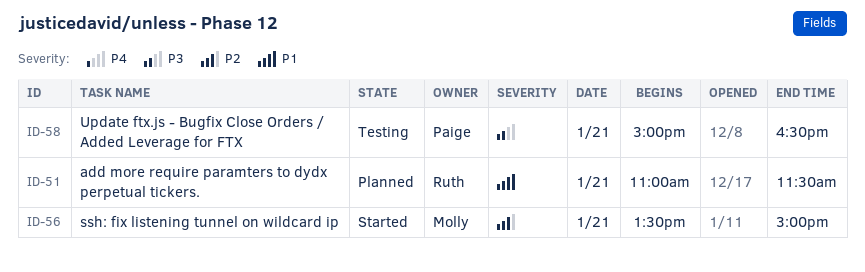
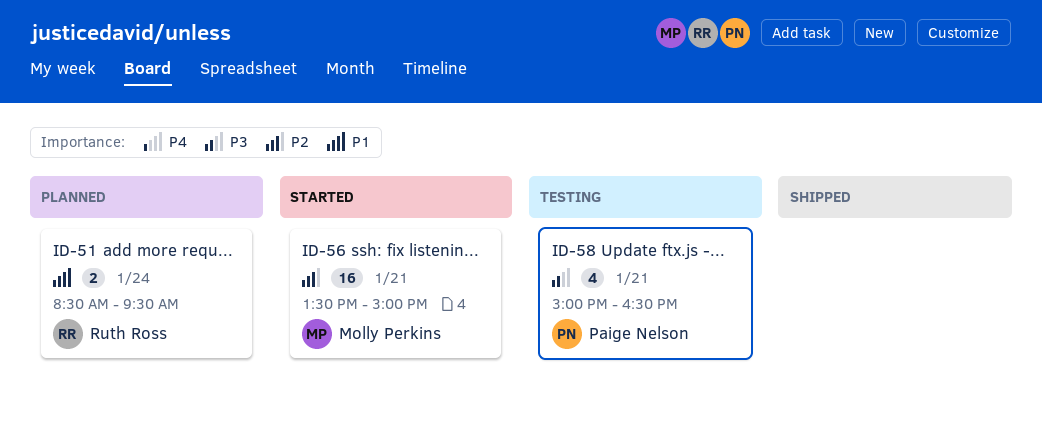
ID-51, day: Jan 21 -> Jan 24
ID-51, begins: 11:00 -> 08:30
ID-51, ends: 11:30 -> 09:30

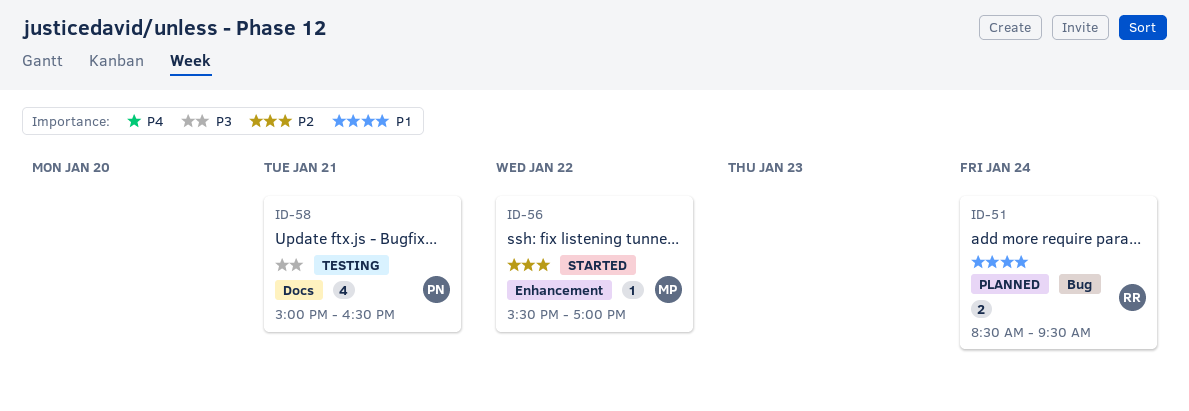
ID-56, estimate: 16 -> 1
ID-56, day: Jan 21 -> Jan 22
ID-56, begins: 13:30 -> 15:30
ID-56, ends: 15:00 -> 17:00

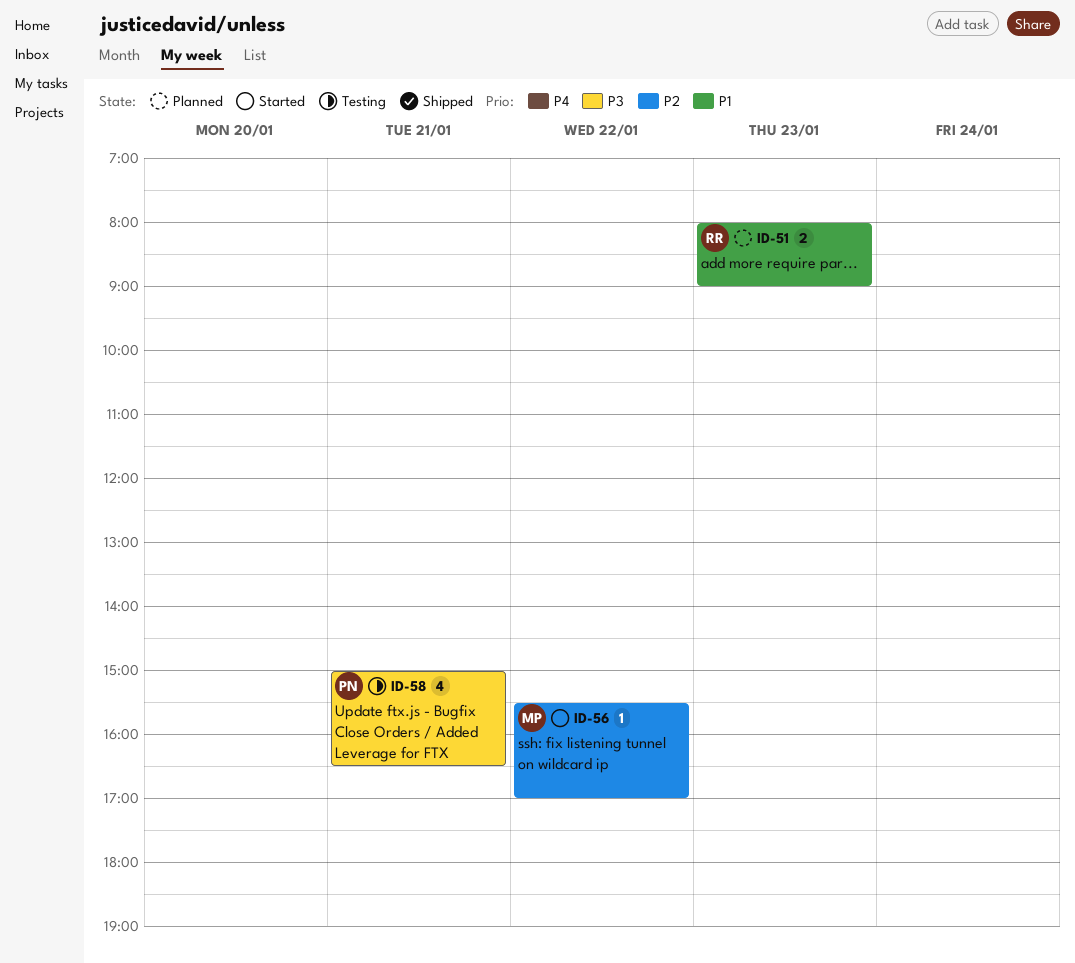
ID-51, day: Jan 24 -> Jan 23
ID-51, begins: 08:30 -> 08:00
ID-51, ends: 09:30 -> 09:00

